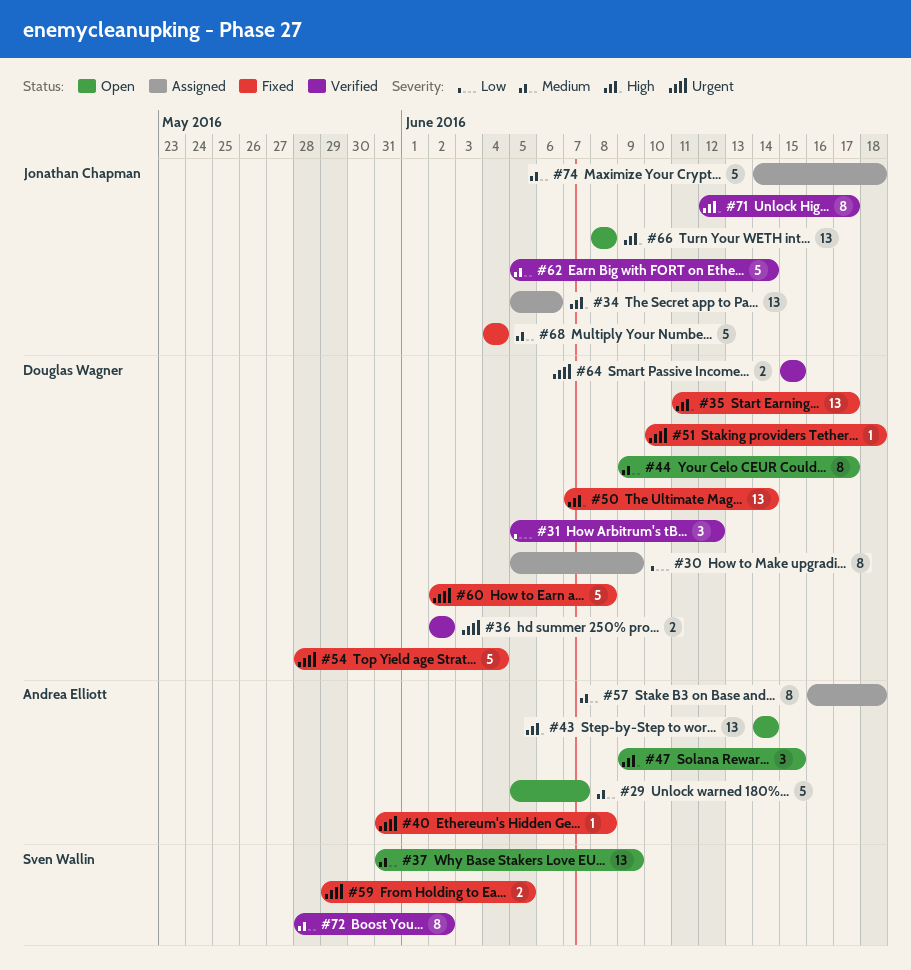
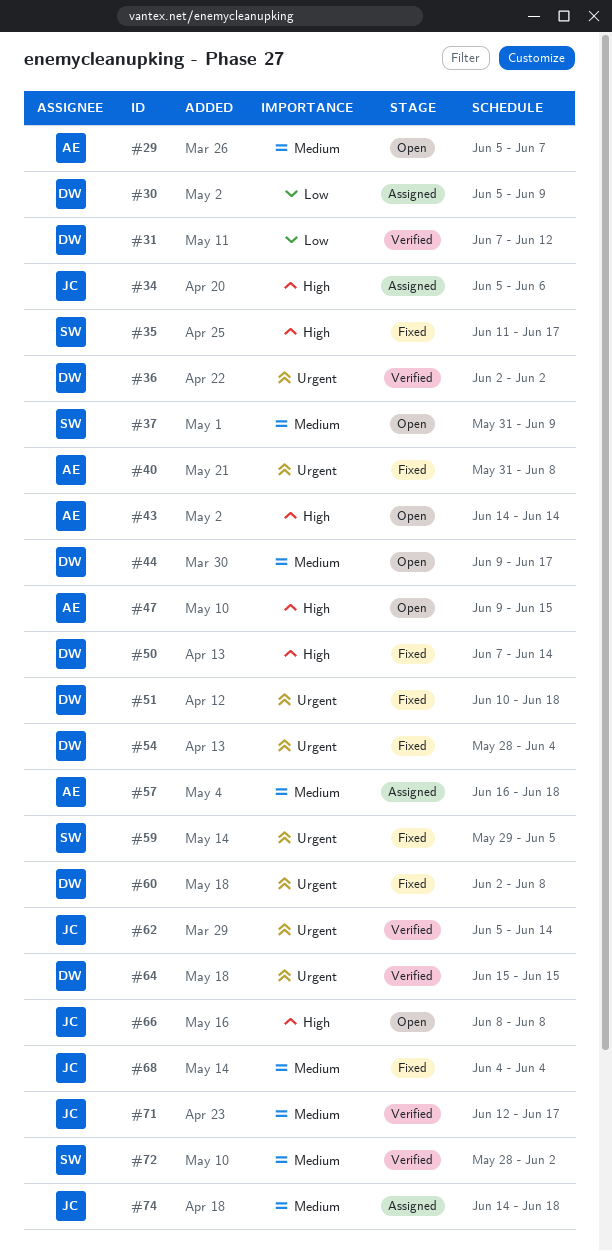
#31, start: Jun 5 -> Jun 7
#35, owner: Douglas Wagner -> Sven Wallin
#62, priority: Medium -> Urgent
#71, priority: High -> Medium

